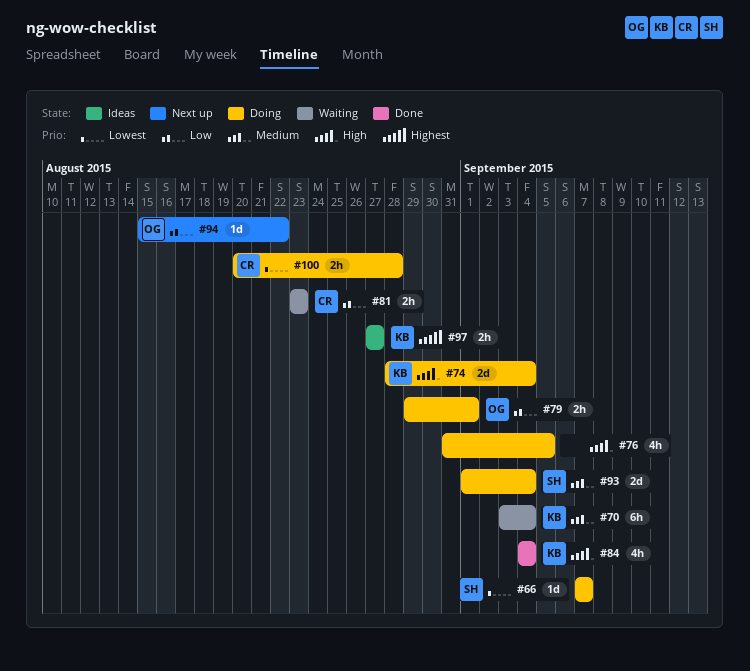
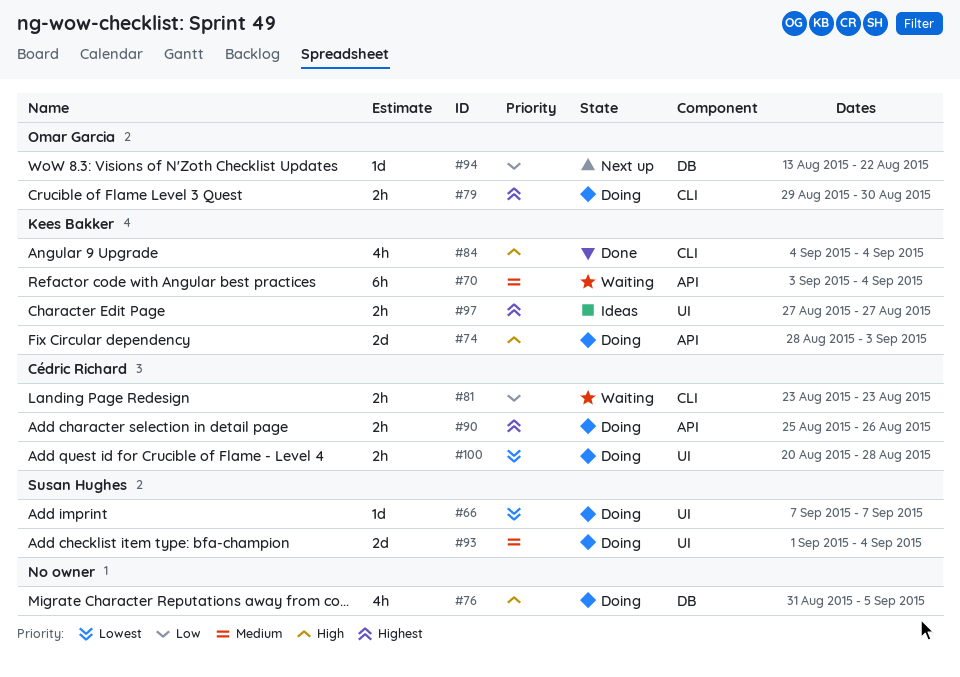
#74, due: Sep 4 -> Sep 3
#79, priority: Low -> Highest
#79, due: Sep 1 -> Aug 30
#90: none -> present
#94, start: Aug 15 -> Aug 13

